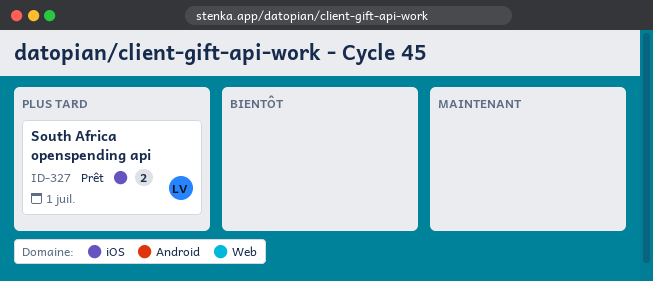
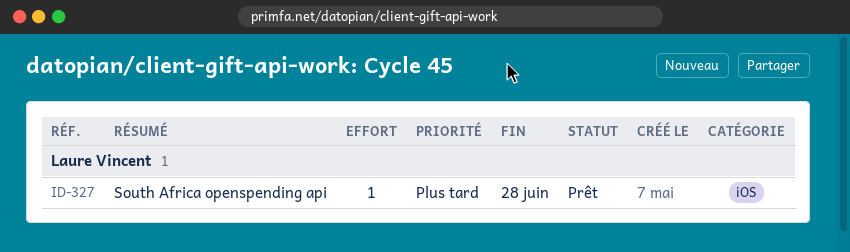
ID-327, estimate: 2 -> 1
ID-327, due: Jul 1 -> Jun 28

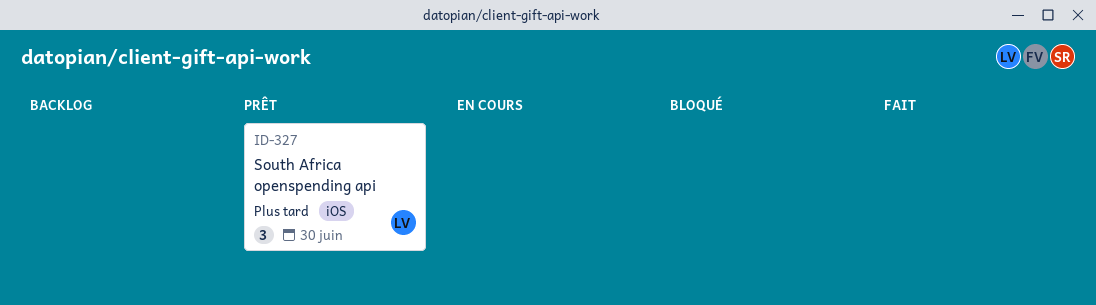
ID-327, estimate: 1 -> 3
ID-327, due: Jun 28 -> Jun 30

